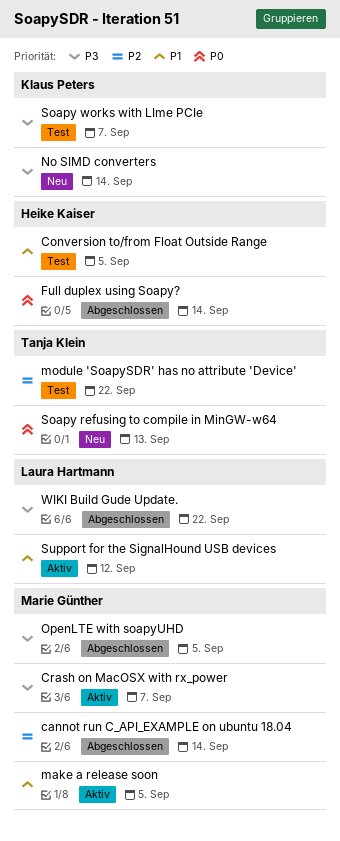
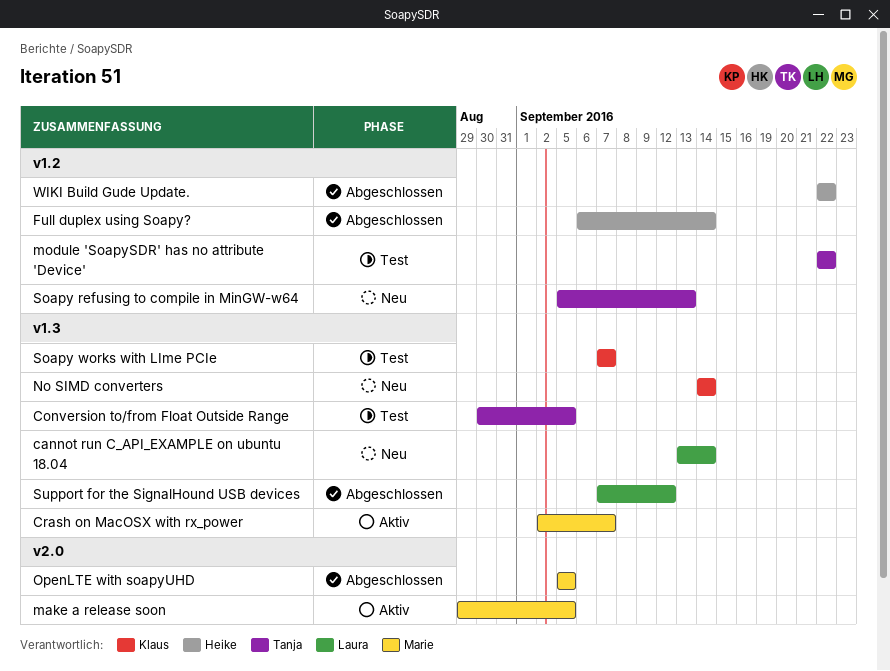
cannot run C_API_EXAMPLE on ubuntu 18.04, status: Abgeschlossen -> Neu
cannot run C_API_EXAMPLE on ubuntu 18.04, owner: Marie Günther -> Laura Hartmann
Conversion to/from Float Outside Range, owner: Heike Kaiser -> Tanja Klein
Support for the SignalHound USB devices, status: Aktiv -> Abgeschlossen
WIKI Build Gude Update., owner: Laura Hartmann -> Heike Kaiser

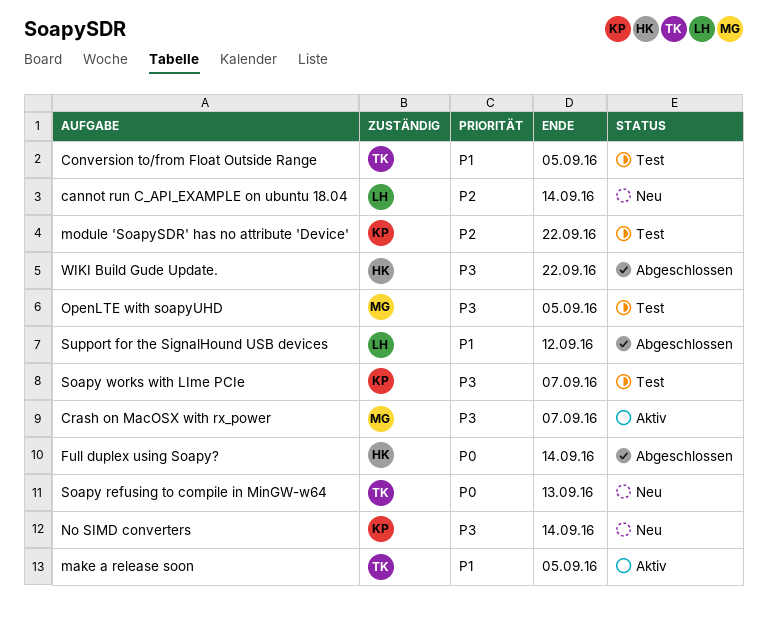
make a release soon, owner: Marie -> Tanja
module 'SoapySDR' has no attribute 'Device', owner: Tanja -> Klaus
OpenLTE with soapyUHD, status: Abgeschlossen -> Test

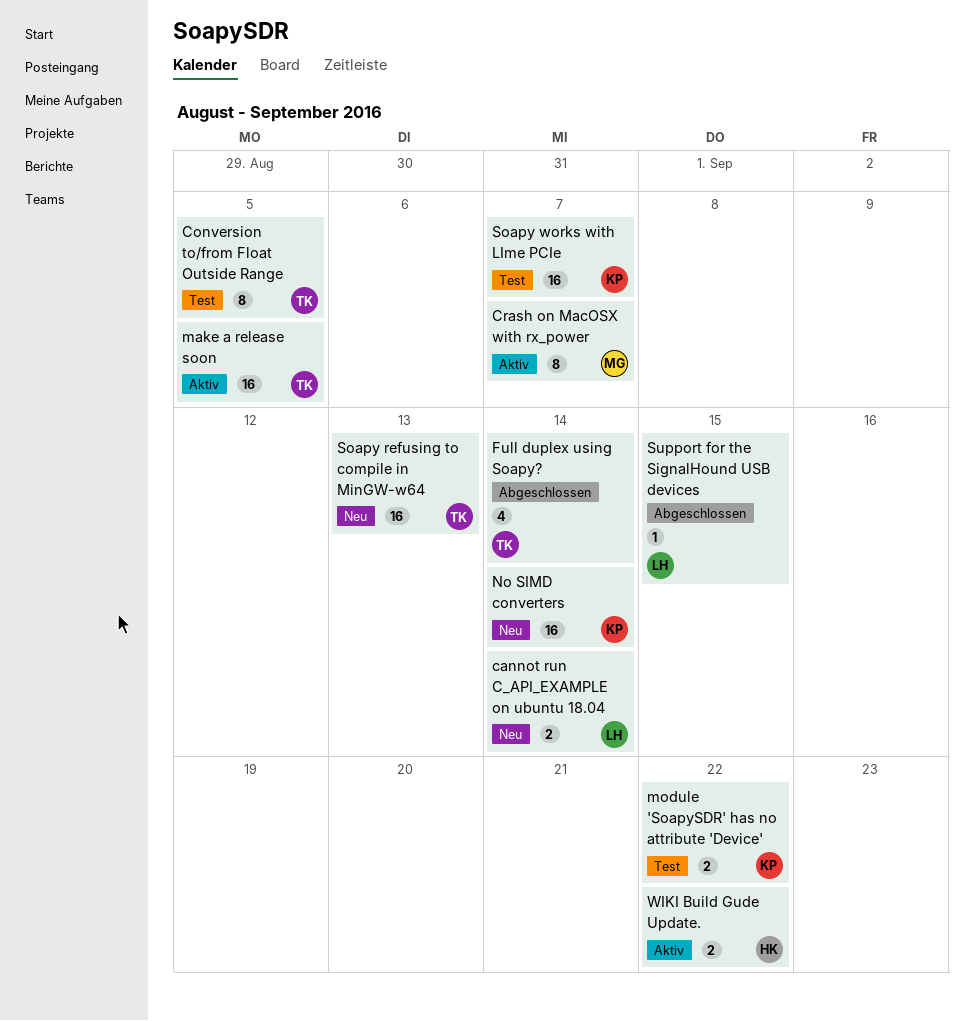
Full duplex using Soapy?, owner: HK -> TK
OpenLTE with soapyUHD: present -> none
Support for the SignalHound USB devices, due: Sep 12 -> Sep 15
WIKI Build Gude Update., status: Abgeschlossen -> Aktiv

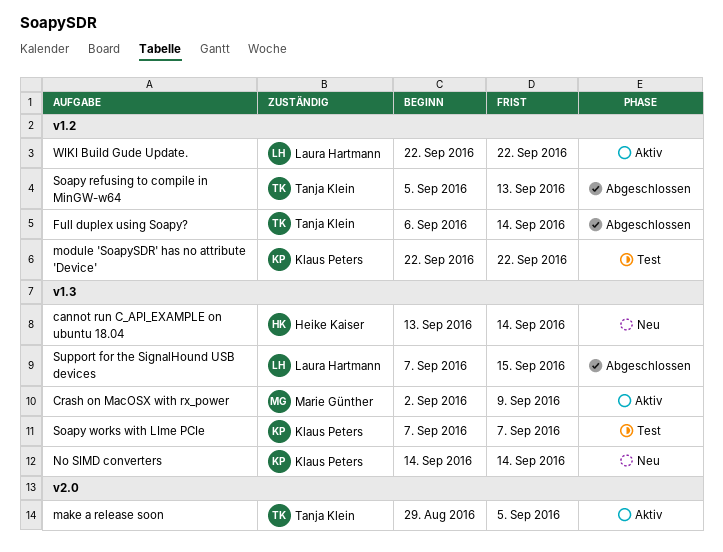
cannot run C_API_EXAMPLE on ubuntu 18.04, owner: Laura Hartmann -> Heike Kaiser
Conversion to/from Float Outside Range: present -> none
Crash on MacOSX with rx_power, due: Sep 7 -> Sep 9
Soapy refusing to compile in MinGW-w64, status: Neu -> Abgeschlossen
WIKI Build Gude Update., owner: Heike Kaiser -> Laura Hartmann

